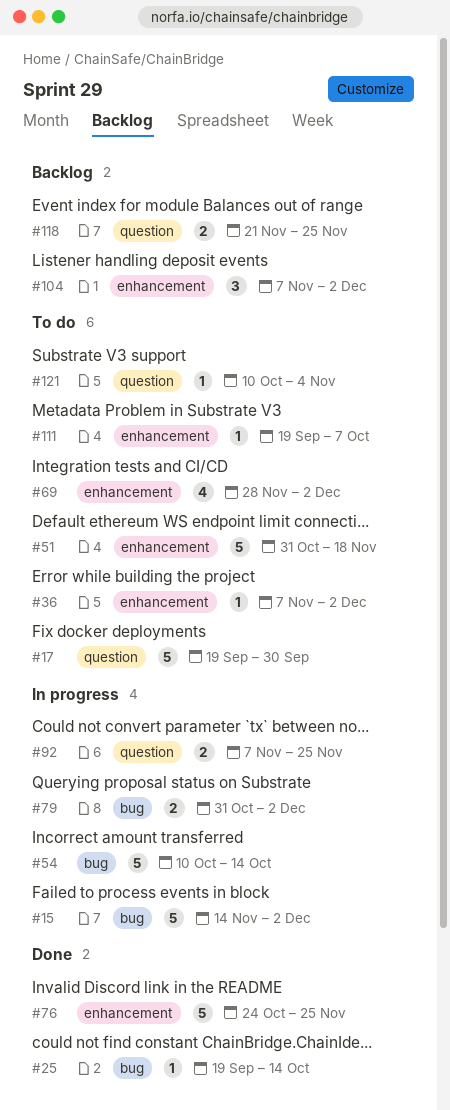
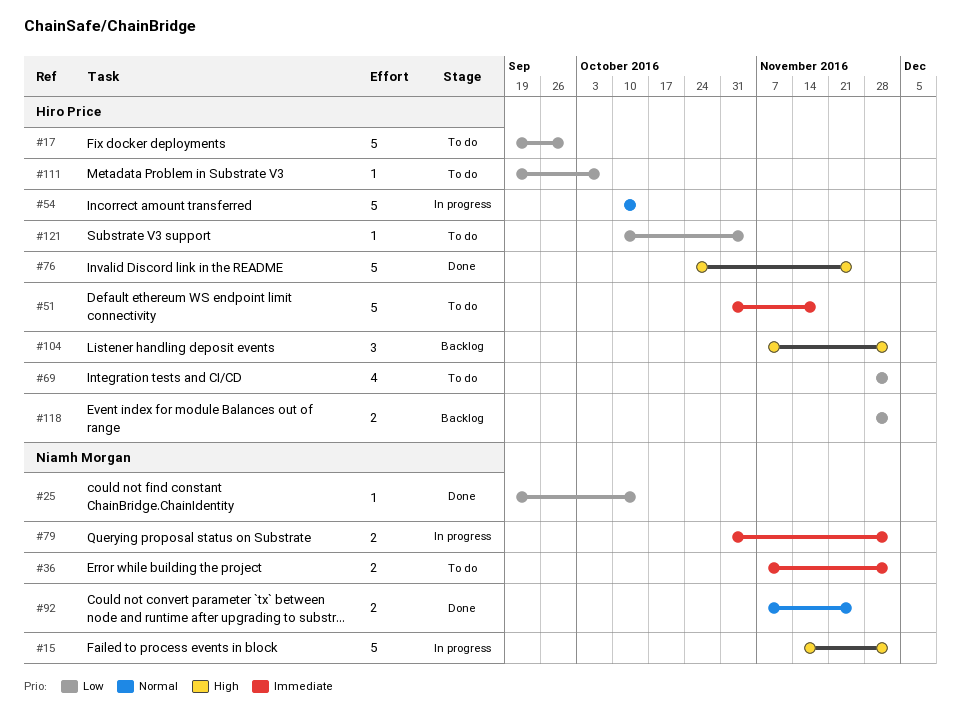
#36, estimate: 1 -> 2
#92, status: In progress -> Done
#118, start: Nov 21 -> Nov 28
#118, due: Nov 25 -> Dec 2

